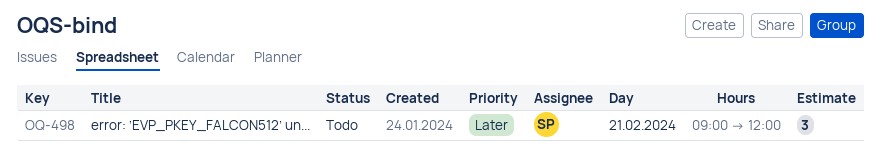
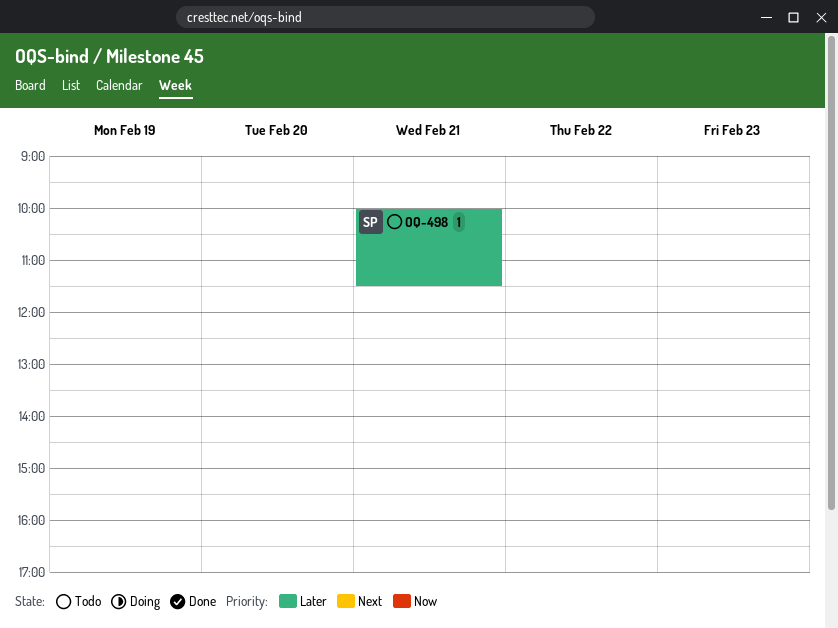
OQ-498, estimate: 3 -> 1
OQ-498, begins: 09:00 -> 10:00
OQ-498, ends: 12:00 -> 11:30

